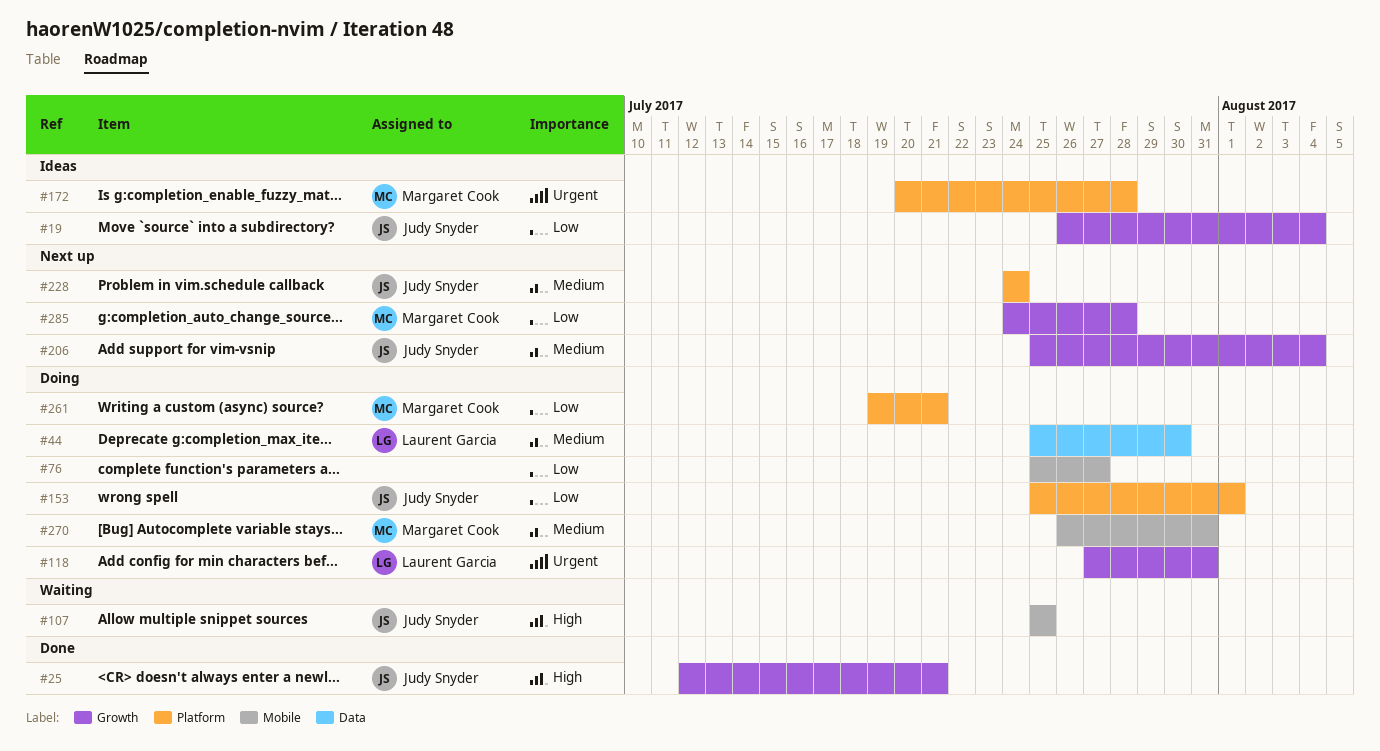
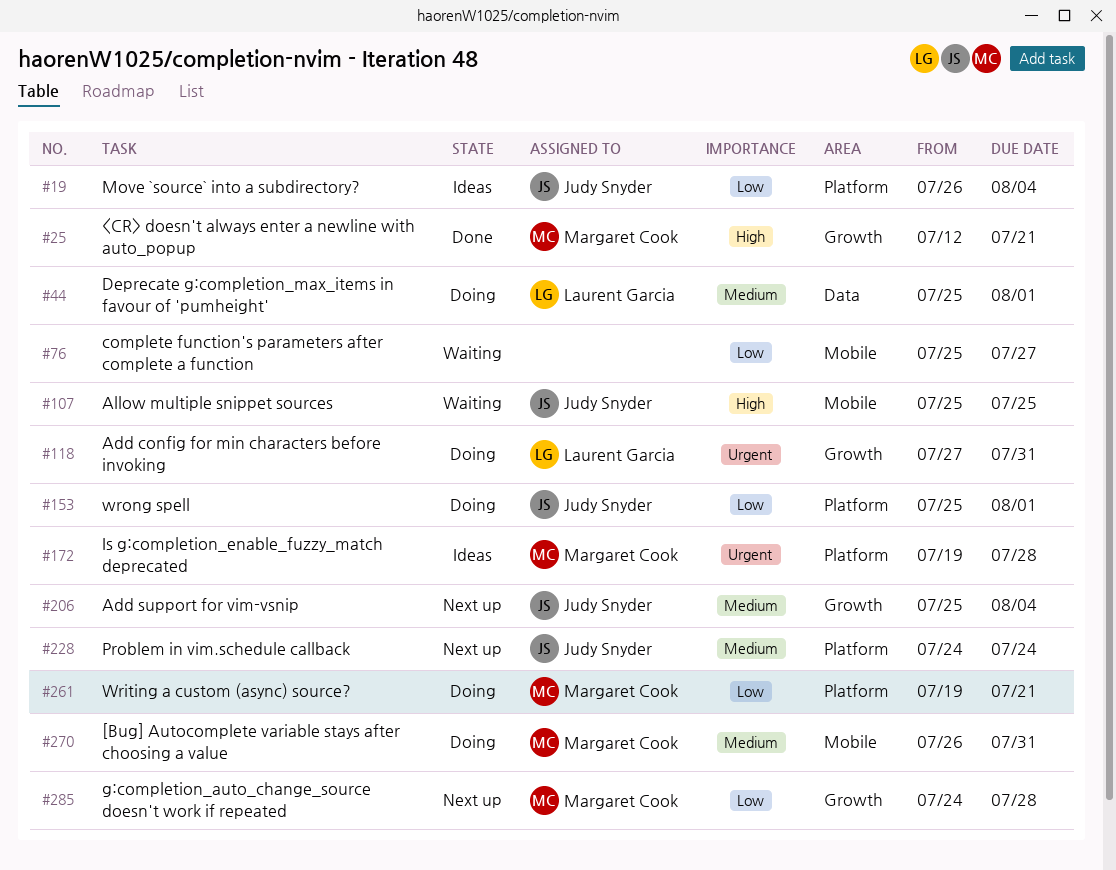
#19, label: Growth -> Platform
#25, owner: Judy Snyder -> Margaret Cook
#44, due: Jul 30 -> Aug 1
#76, status: Doing -> Waiting
#172, start: Jul 20 -> Jul 19

